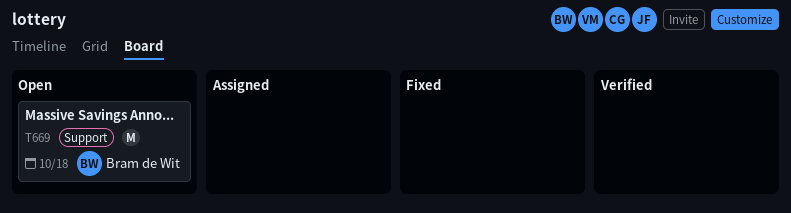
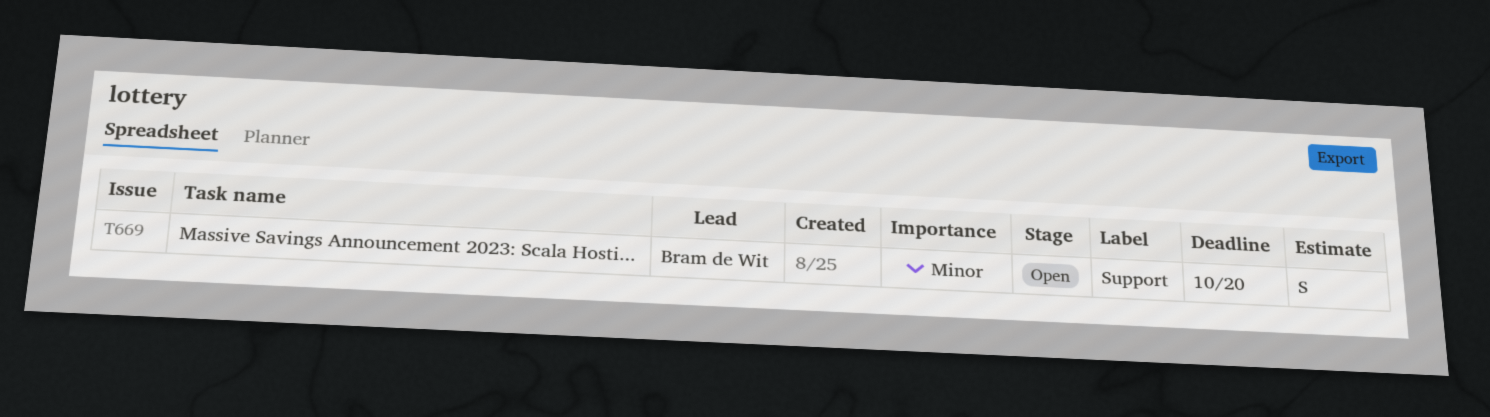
T669, estimate: M -> S
T669, due: Oct 18 -> Oct 20

